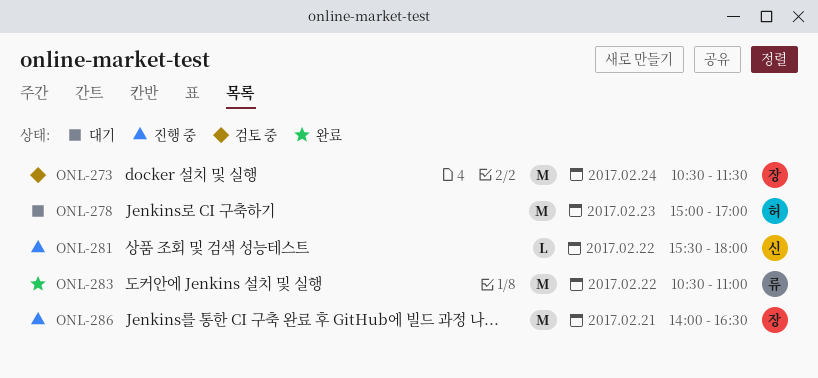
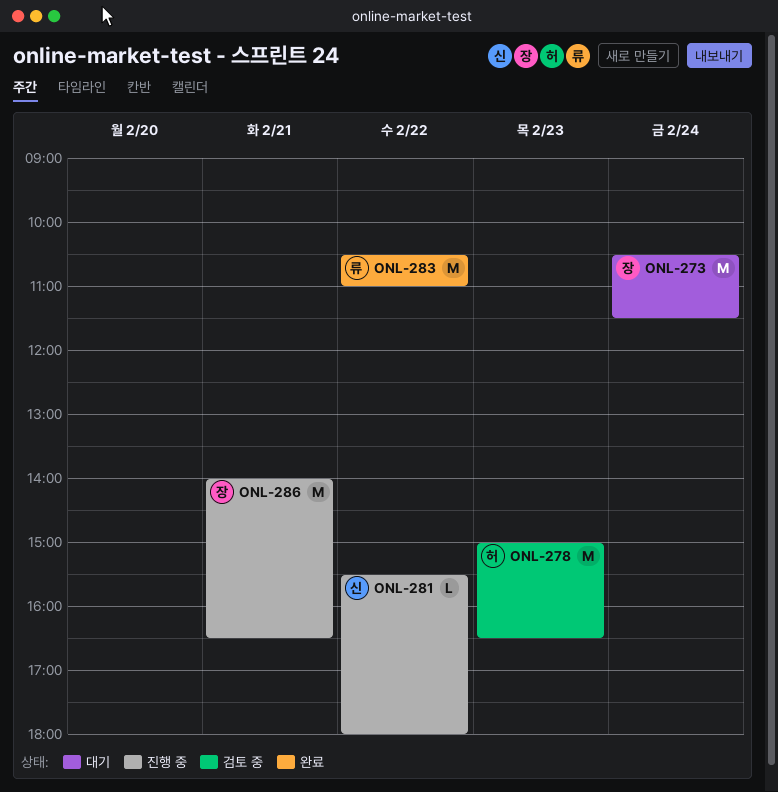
ONL-273, status: 검토 중 -> 대기
ONL-278, status: 대기 -> 검토 중
ONL-278, ends: 17:00 -> 16:30

